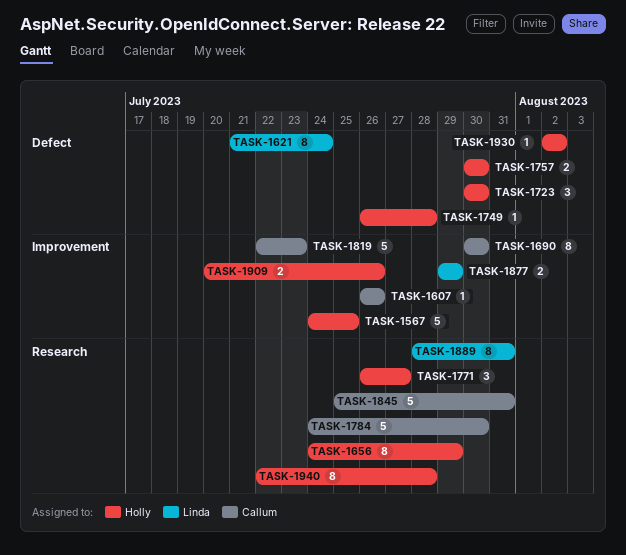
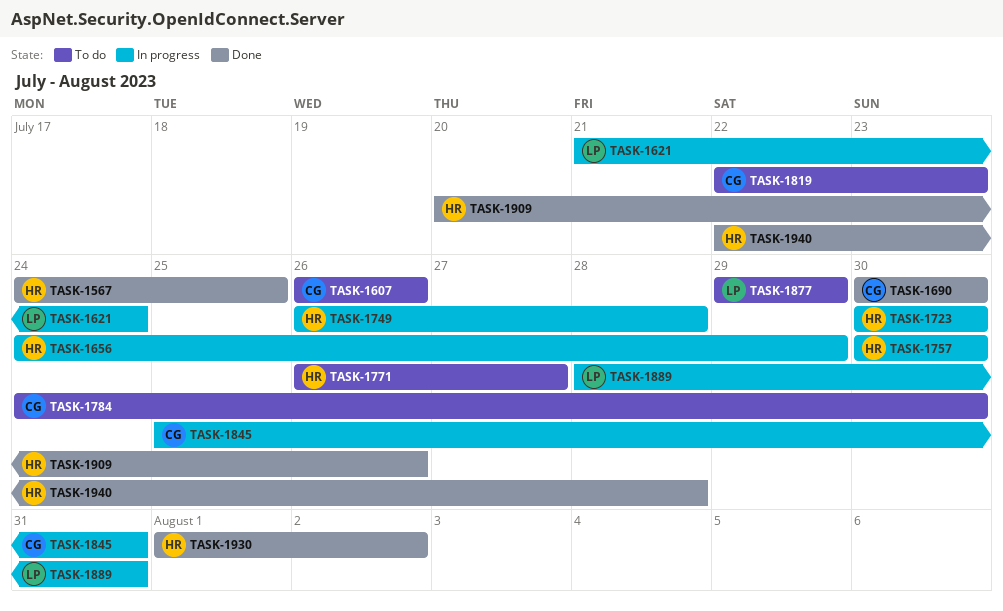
TASK-1930, start: Aug 2 -> Aug 1

